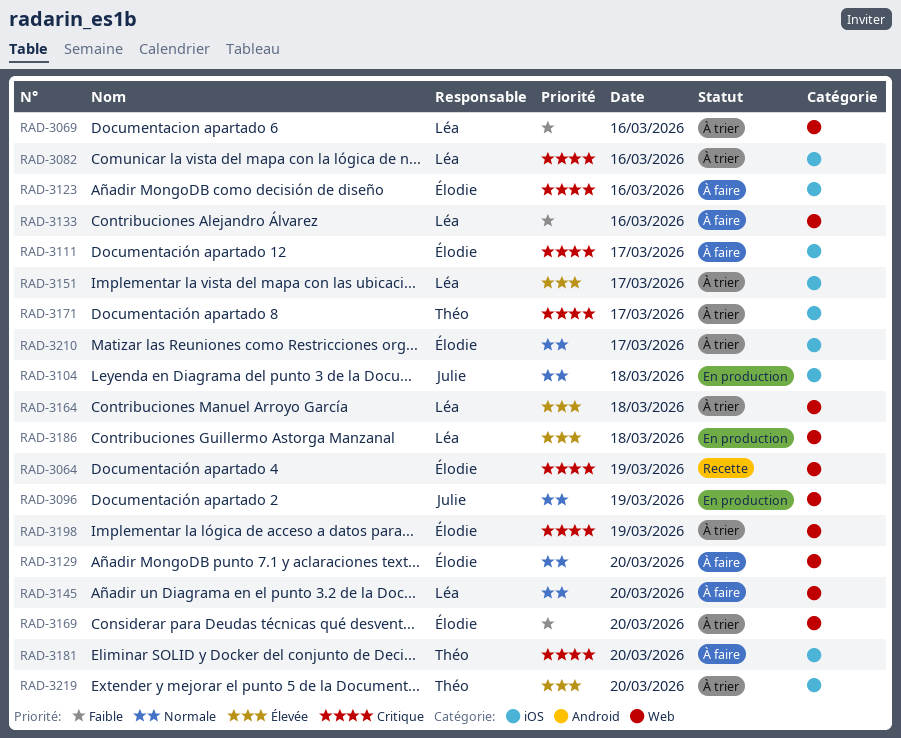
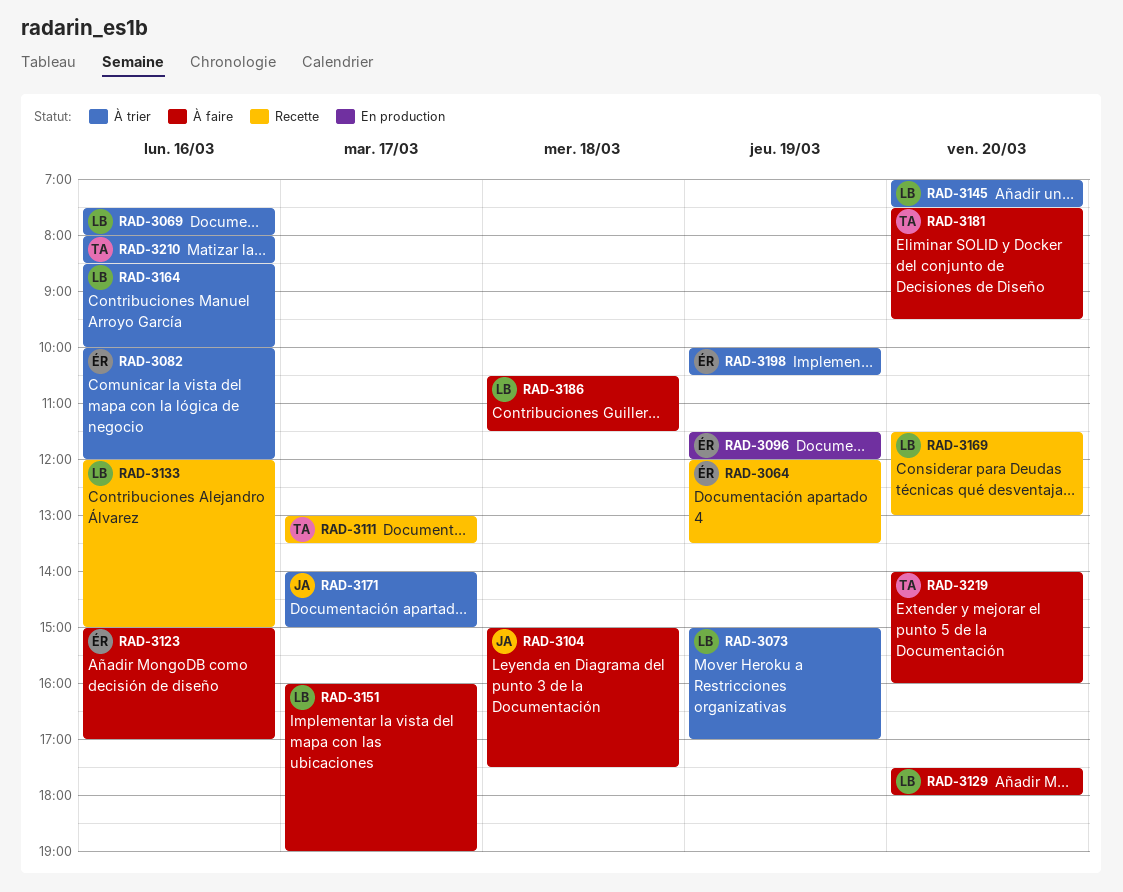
RAD-3073: none -> present
RAD-3082, owner: Léa -> Élodie
RAD-3096, owner: Julie -> Élodie
RAD-3104, status: En production -> À faire
RAD-3111, status: À faire -> Recette
RAD-3111, owner: Élodie -> Théo
RAD-3129, owner: Élodie -> Léa
RAD-3133, status: À faire -> Recette
RAD-3145, status: À faire -> À trier
RAD-3151, status: À trier -> À faire
RAD-3164, day: Mar 18 -> Mar 16
RAD-3169, status: À trier -> Recette
RAD-3169, owner: Élodie -> Léa
RAD-3171, owner: Théo -> Julie
RAD-3186, status: En production -> À faire
RAD-3210, owner: Élodie -> Théo
RAD-3210, day: Mar 17 -> Mar 16
RAD-3219, status: À trier -> À faire

